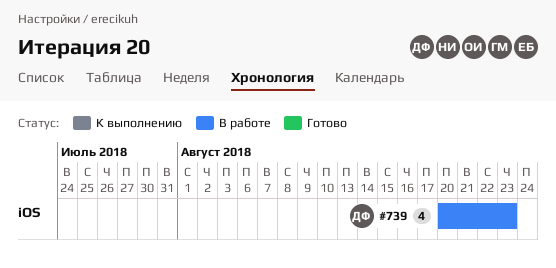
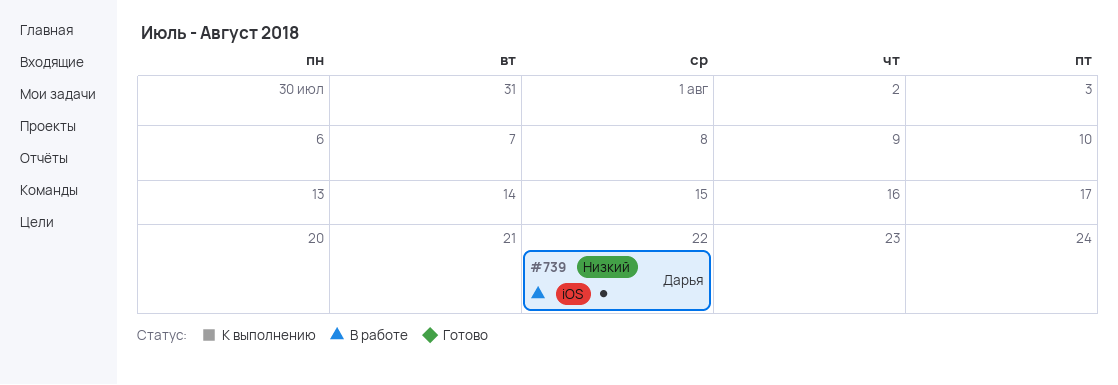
#739, estimate: 4 -> 1
#739, due: Aug 23 -> Aug 22

